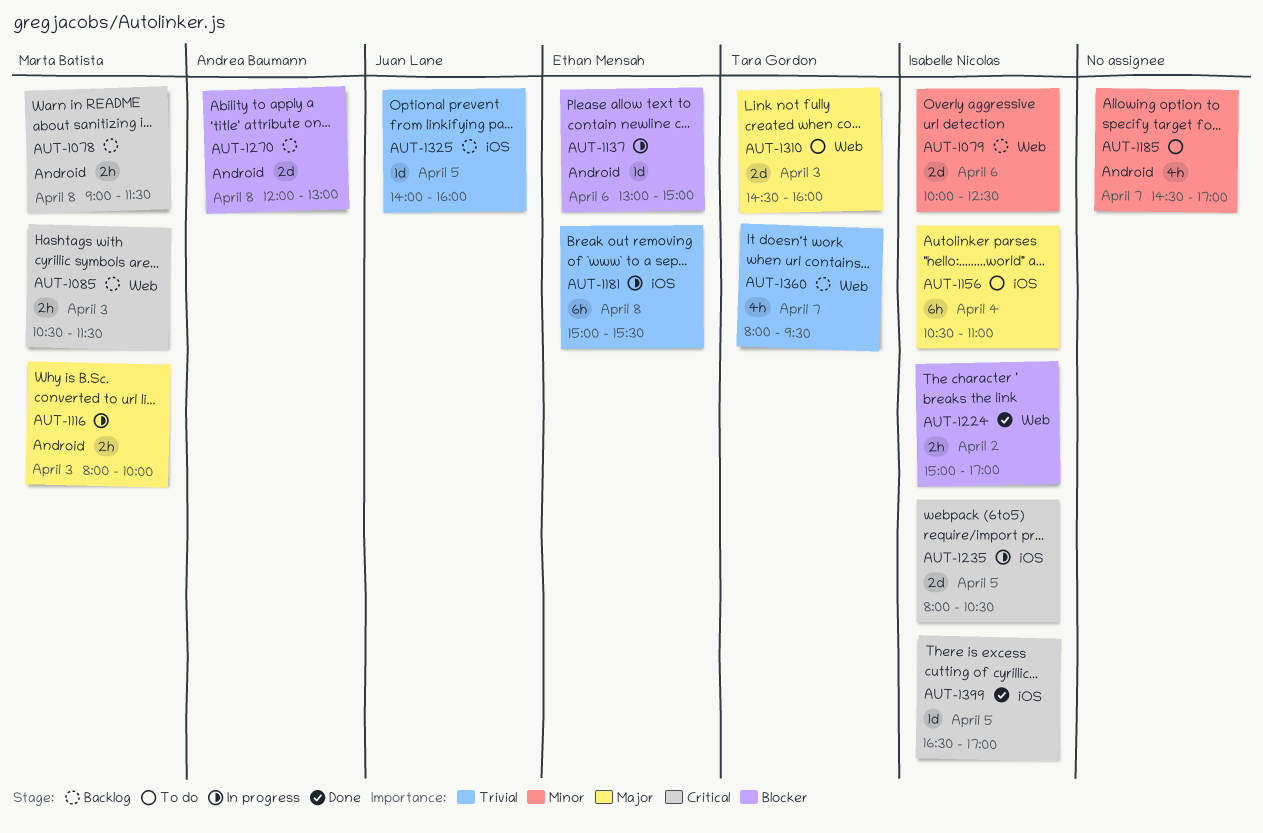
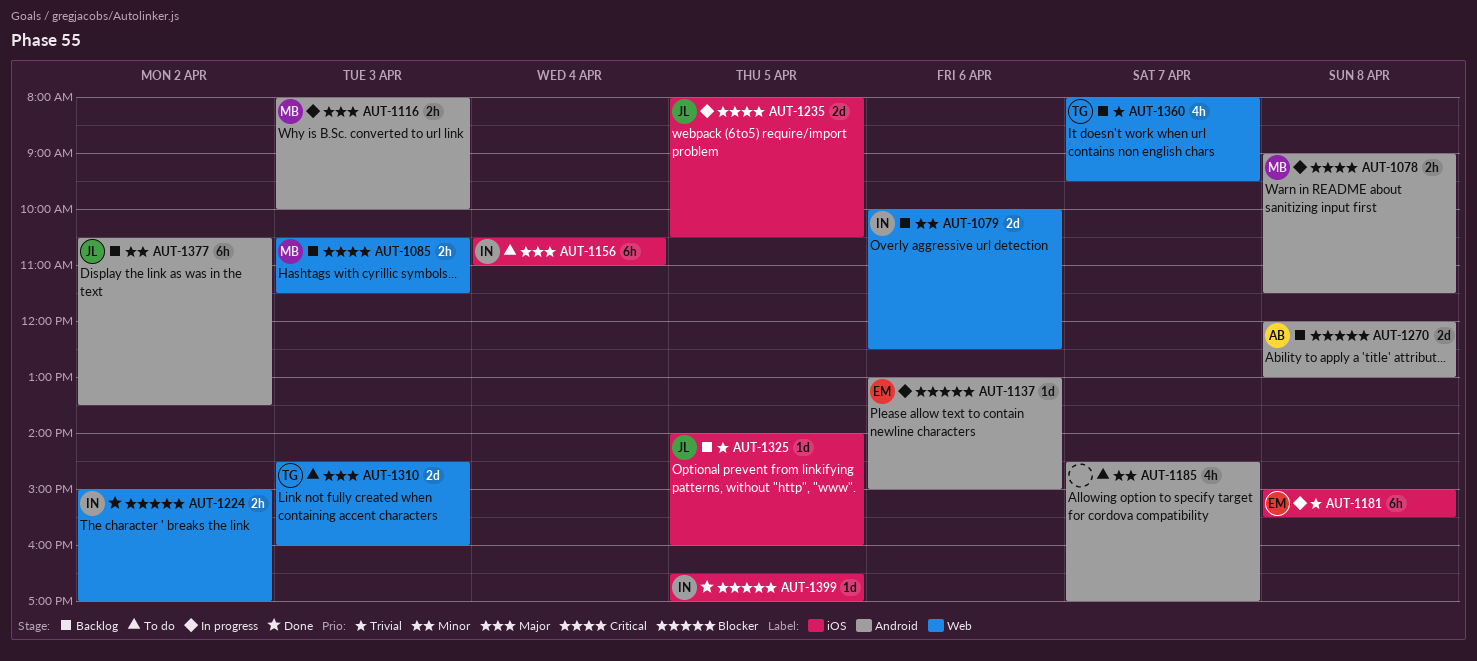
AUT-1078, status: Backlog -> In progress
AUT-1235, owner: Isabelle Nicolas -> Juan Lane
AUT-1377: none -> present
AUT-1399, priority: Critical -> Blocker

